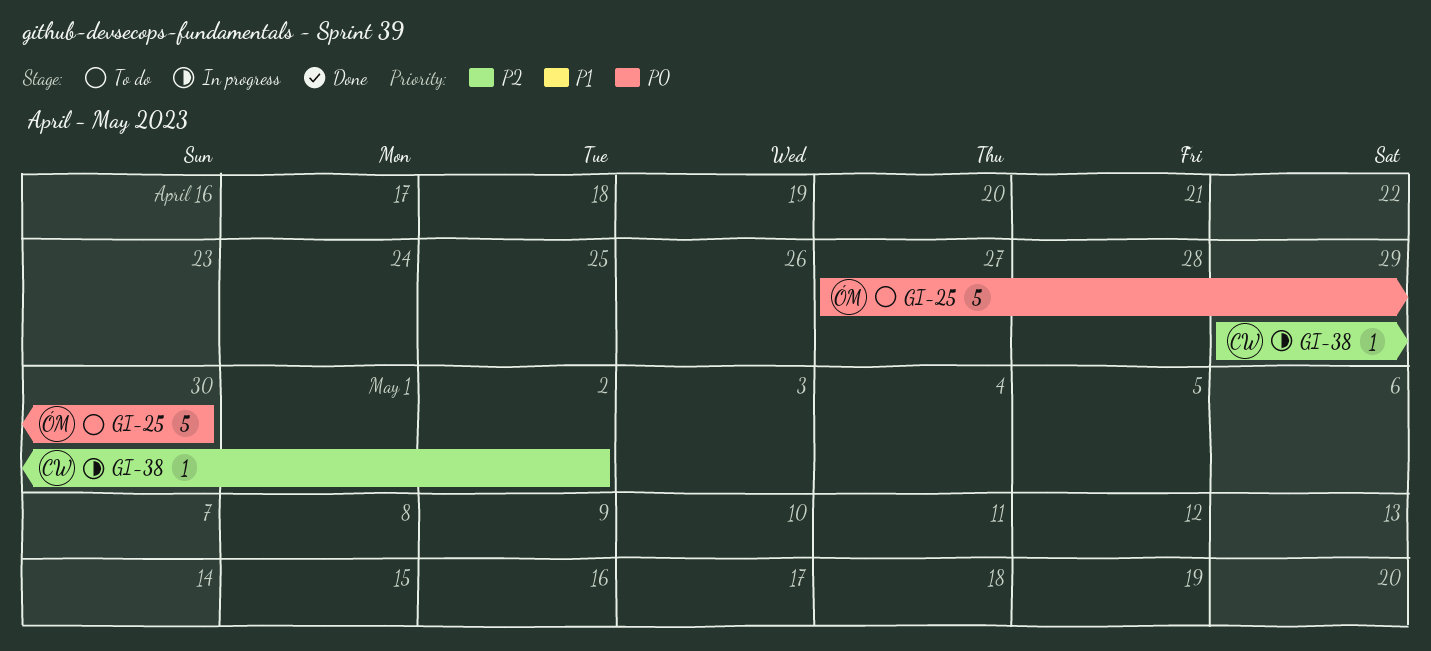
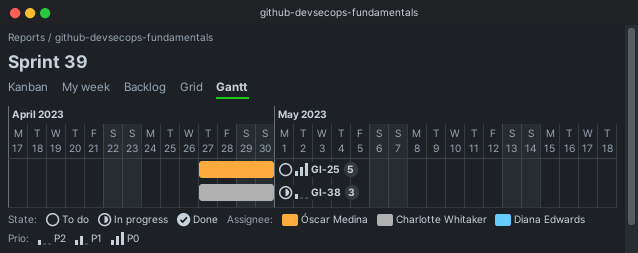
GI-38, estimate: 1 -> 3
GI-38, start: Apr 29 -> Apr 27
GI-38, due: May 2 -> Apr 30

